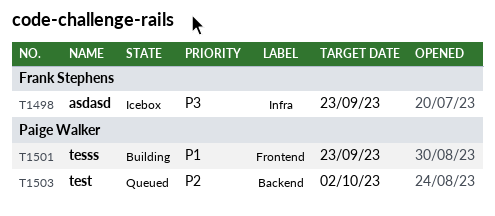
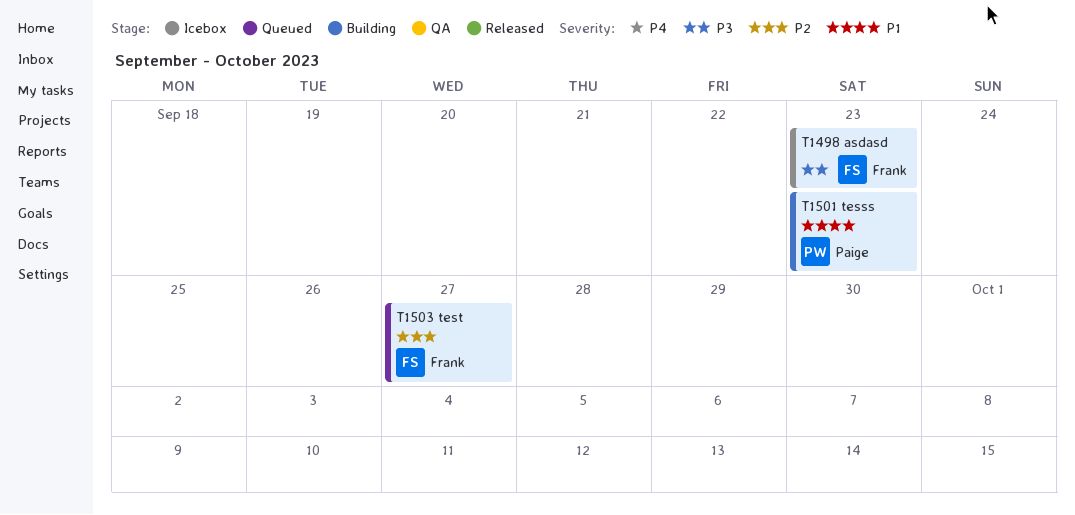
T1503, owner: Paige Walker -> Frank Stephens
T1503, due: Oct 2 -> Sep 27

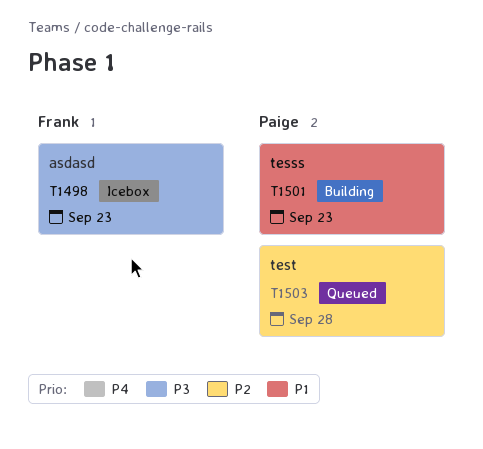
T1503, owner: Frank -> Paige
T1503, due: Sep 27 -> Sep 28

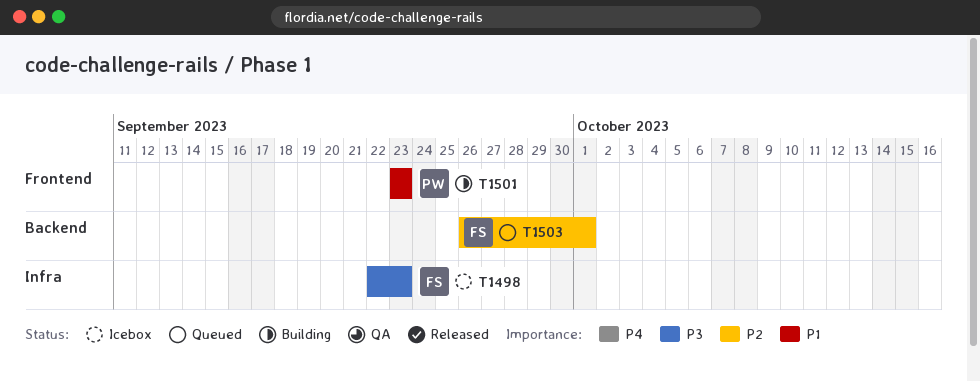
T1503, owner: Paige -> Frank
T1503, due: Sep 28 -> Oct 1

